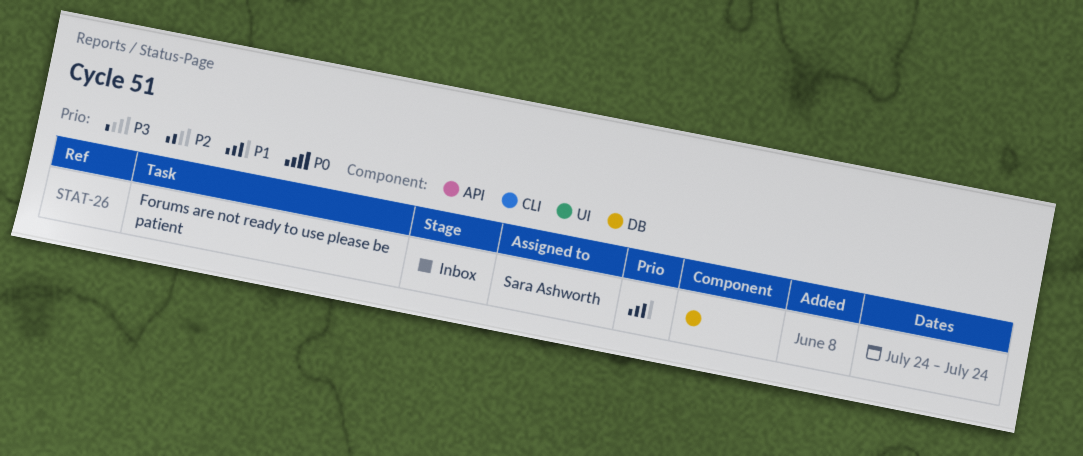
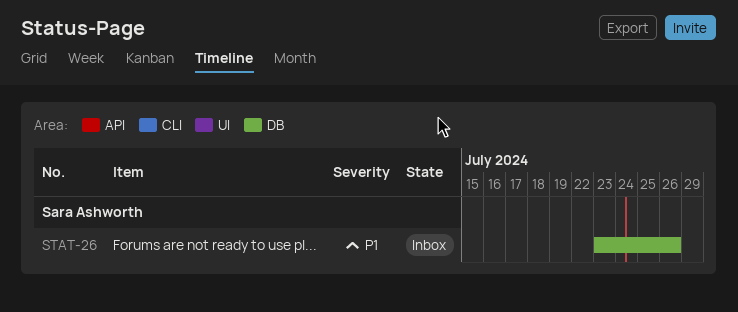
STAT-26, start: Jul 24 -> Jul 23
STAT-26, due: Jul 24 -> Jul 26

